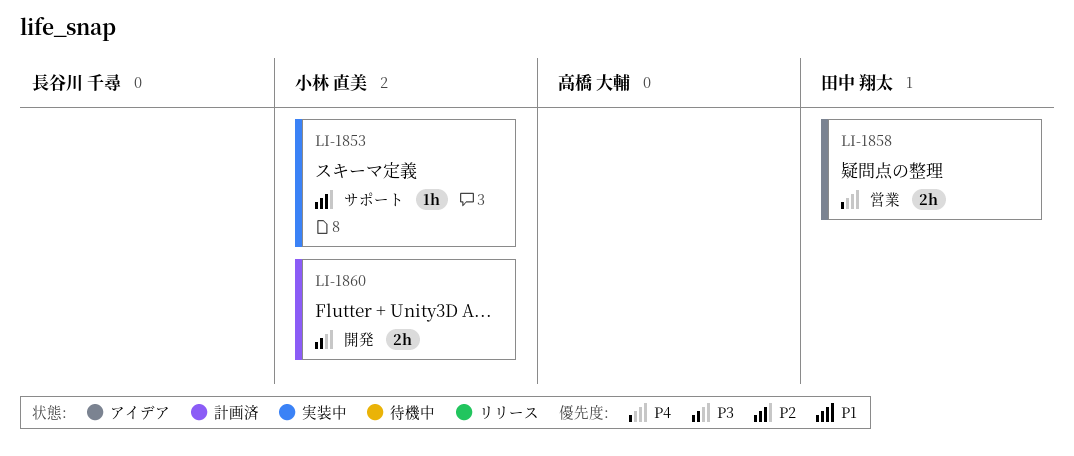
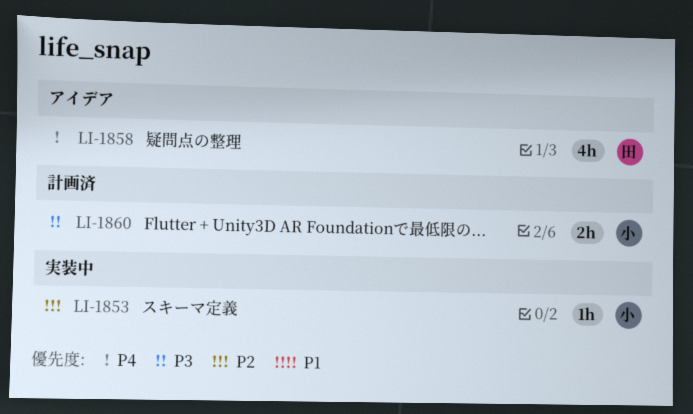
LI-1858, estimate: 2h -> 4h

